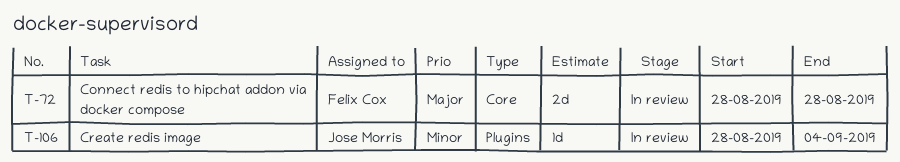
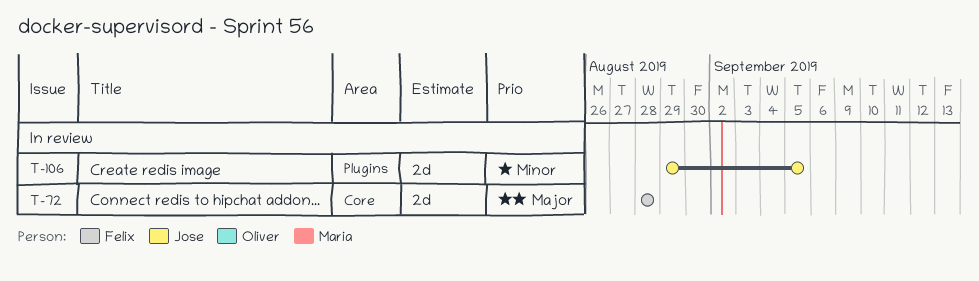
T-106, estimate: 1d -> 2d
T-106, start: Aug 28 -> Aug 29
T-106, due: Sep 4 -> Sep 5

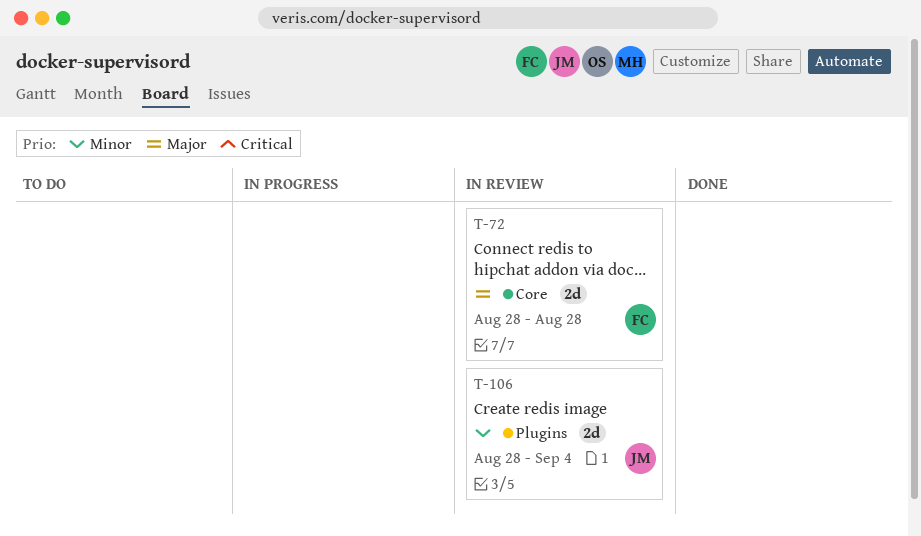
T-106, start: Aug 29 -> Aug 28
T-106, due: Sep 5 -> Sep 4

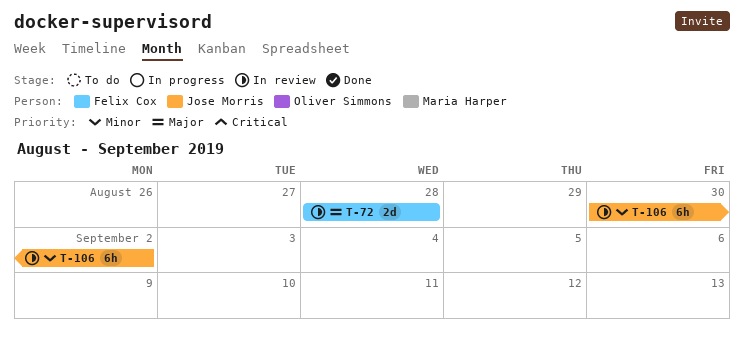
T-106, estimate: 2d -> 6h
T-106, start: Aug 28 -> Aug 30
T-106, due: Sep 4 -> Sep 2

